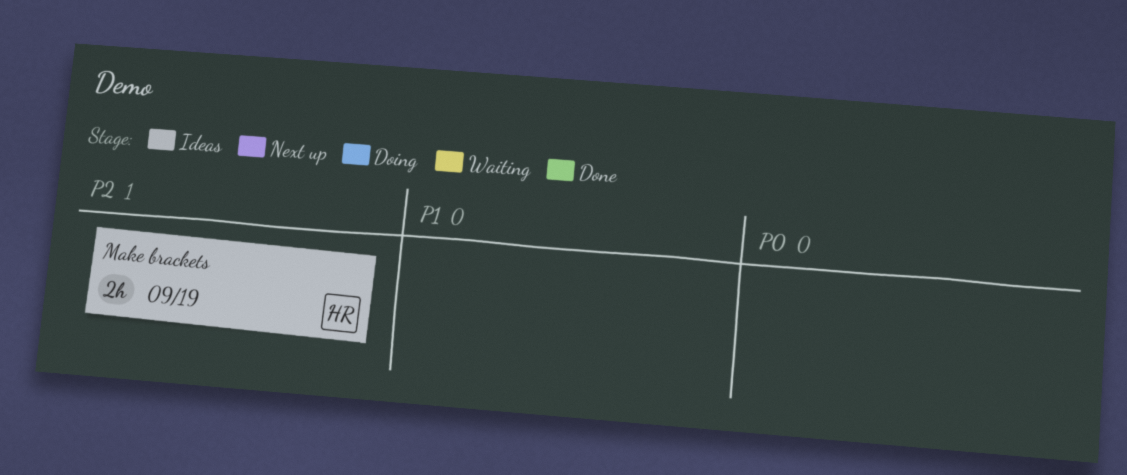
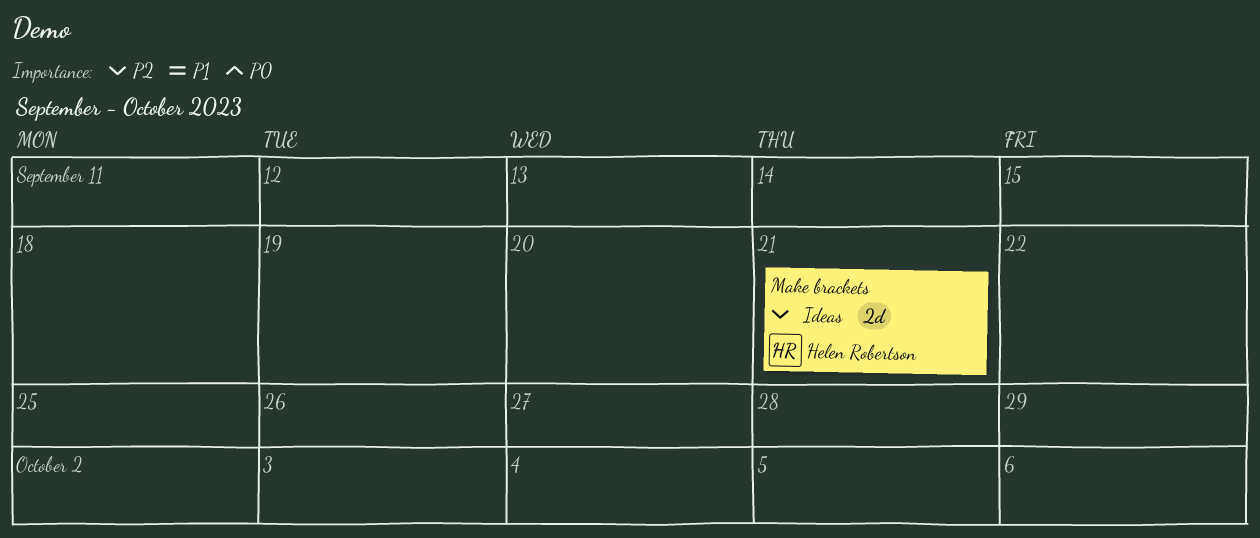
Make brackets, estimate: 2h -> 2d
Make brackets, due: Sep 19 -> Sep 21

